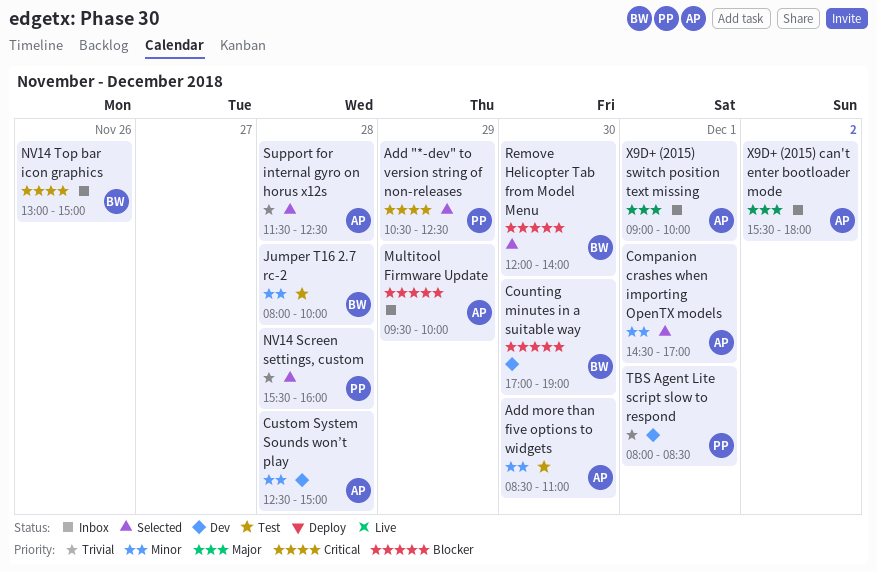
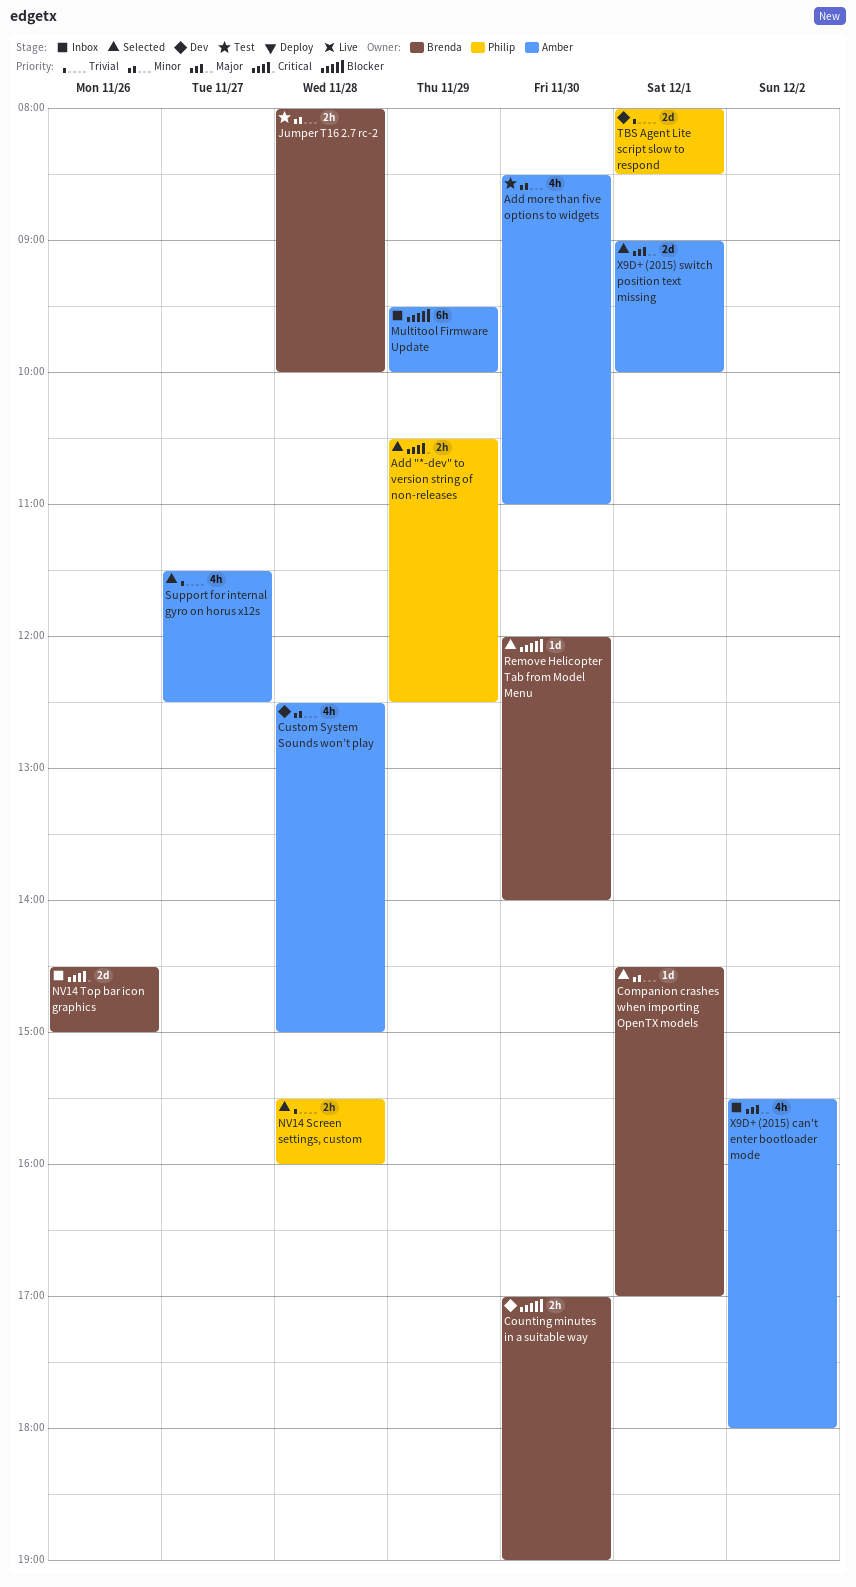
Companion crashes when importing OpenTX models, owner: Amber -> Brenda
NV14 Top bar icon graphics, begins: 13:00 -> 14:30
Support for internal gyro on horus x12s, day: Nov 28 -> Nov 27
X9D+ (2015) switch position text missing, status: Inbox -> Selected

